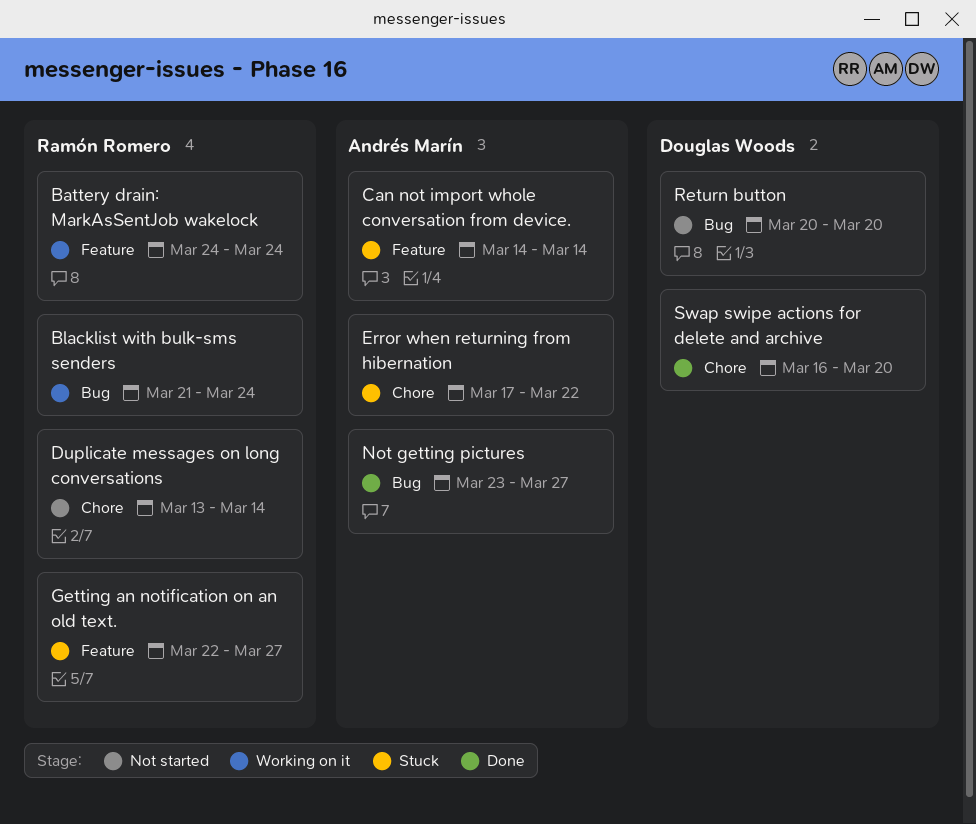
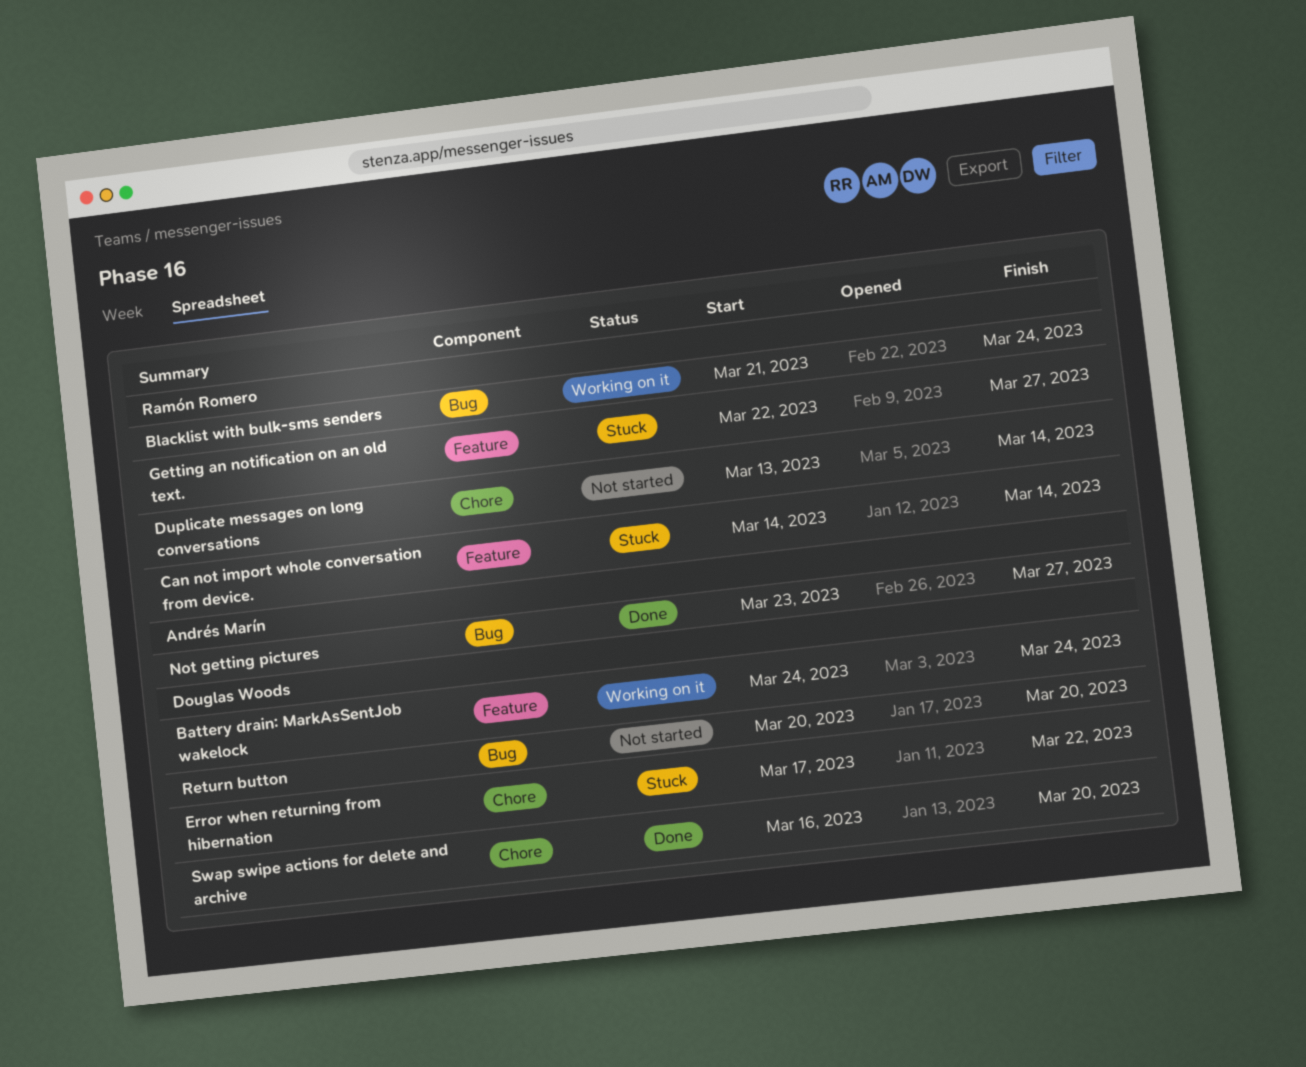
Battery drain: MarkAsSentJob wakelock, owner: Ramón Romero -> Douglas Woods
Can not import whole conversation from device., owner: Andrés Marín -> Ramón Romero
Error when returning from hibernation, owner: Andrés Marín -> Douglas Woods

